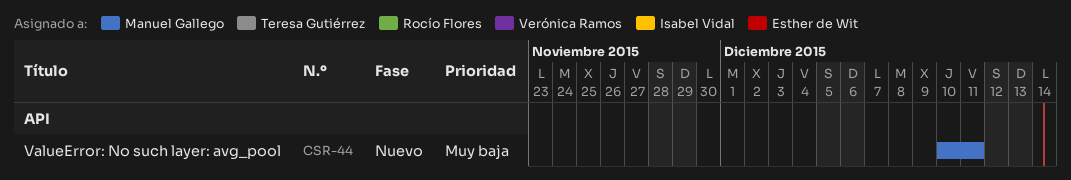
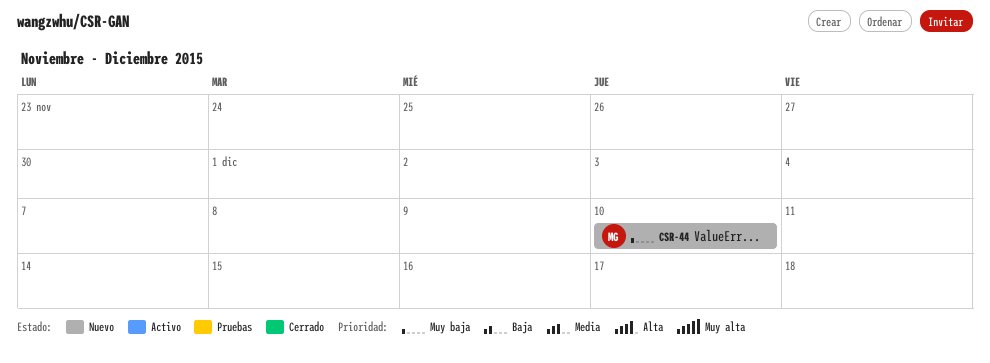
CSR-44, due: Dec 11 -> Dec 10

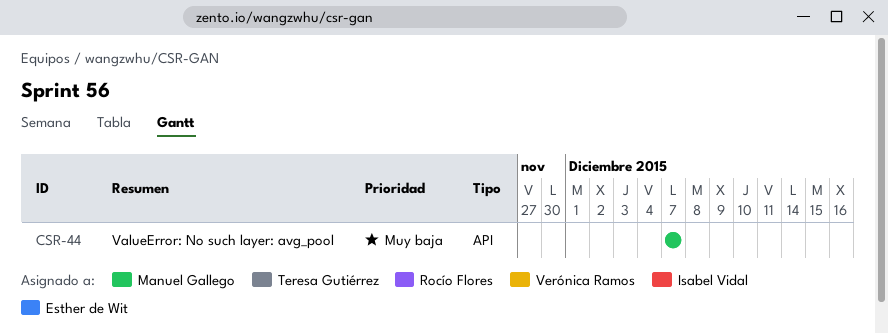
CSR-44, start: Dec 10 -> Dec 7
CSR-44, due: Dec 10 -> Dec 7

